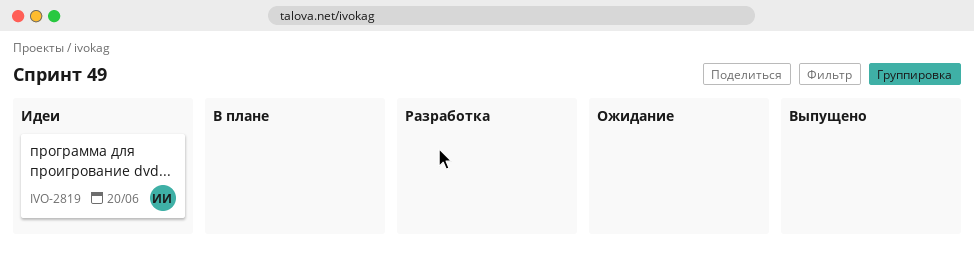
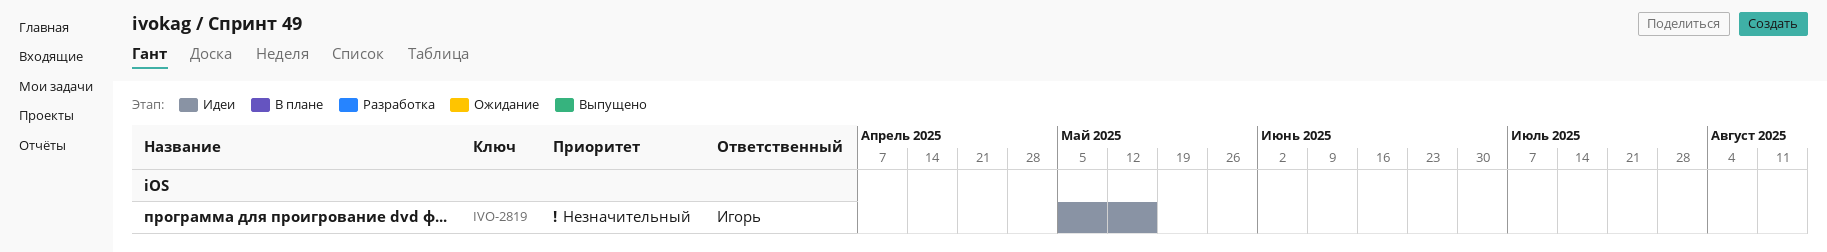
IVO-2819, due: Jun 20 -> May 16

